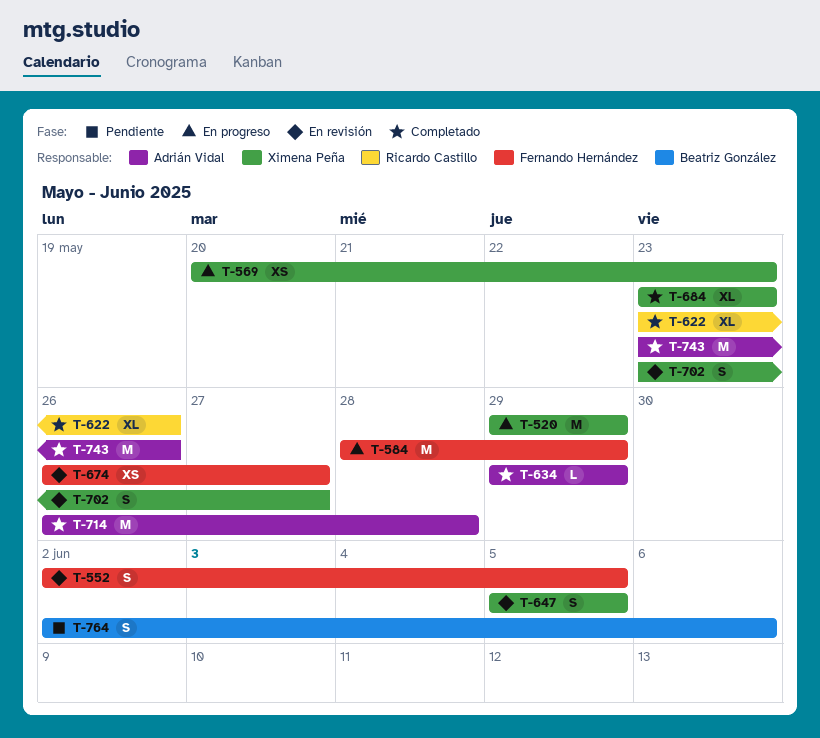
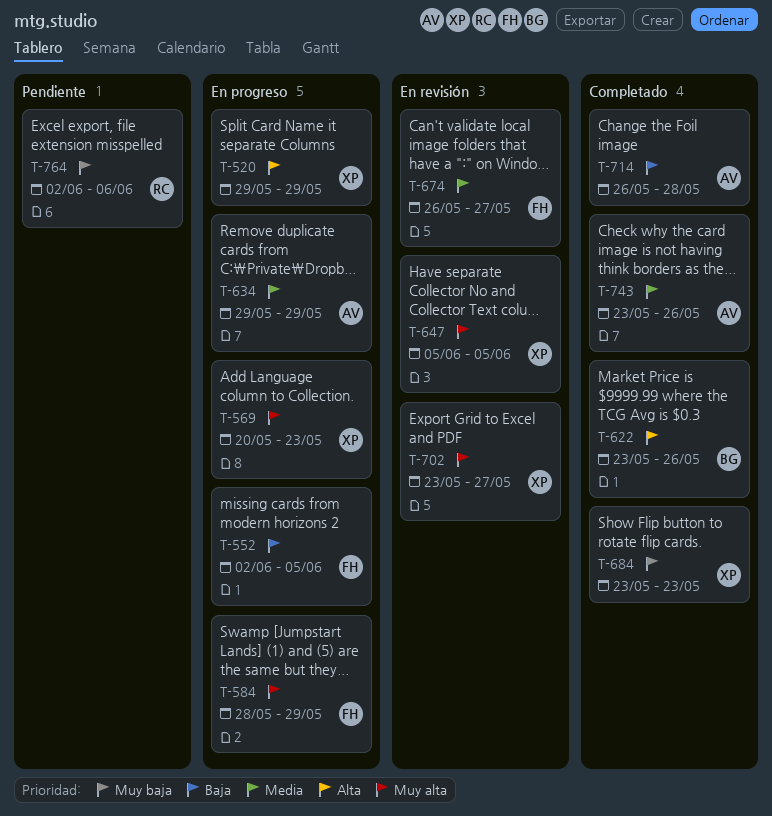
T-552, status: En revisión -> En progreso
T-622, owner: Ricardo Castillo -> Beatriz González
T-634, status: Completado -> En progreso
T-764, owner: Beatriz González -> Ricardo Castillo

